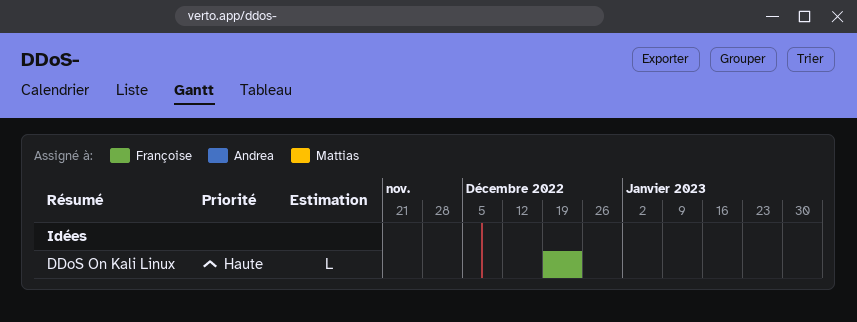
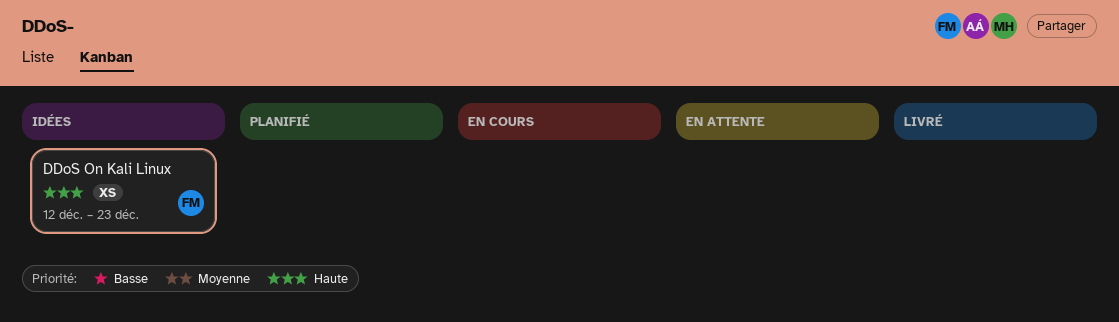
DDoS On Kali Linux, estimate: L -> XS
DDoS On Kali Linux, start: Dec 19 -> Dec 12

